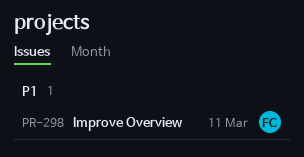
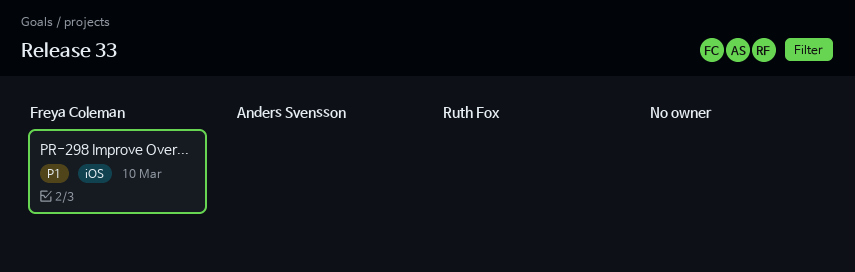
PR-298, due: Mar 11 -> Mar 10

